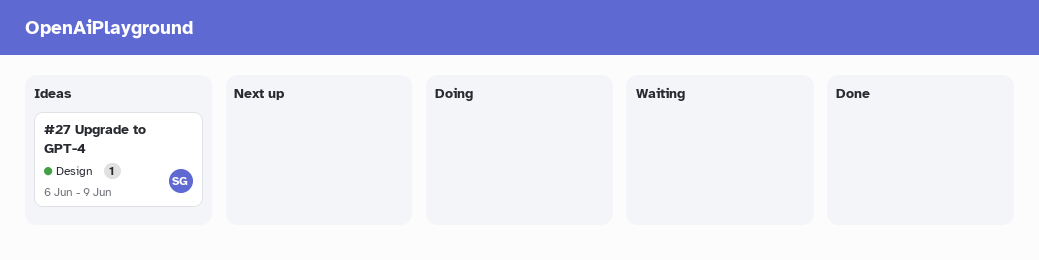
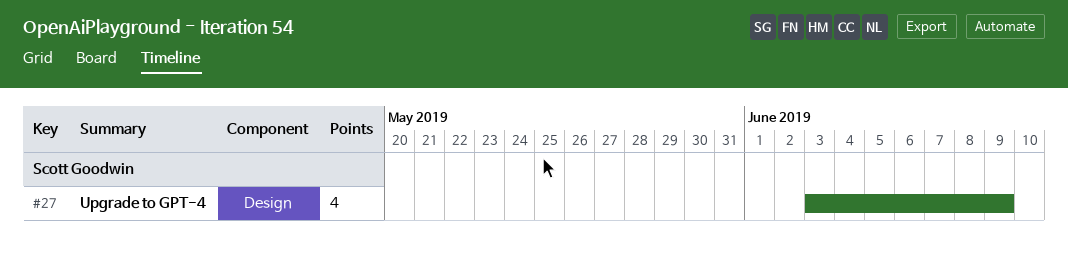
#27, estimate: 1 -> 4
#27, start: Jun 6 -> Jun 3

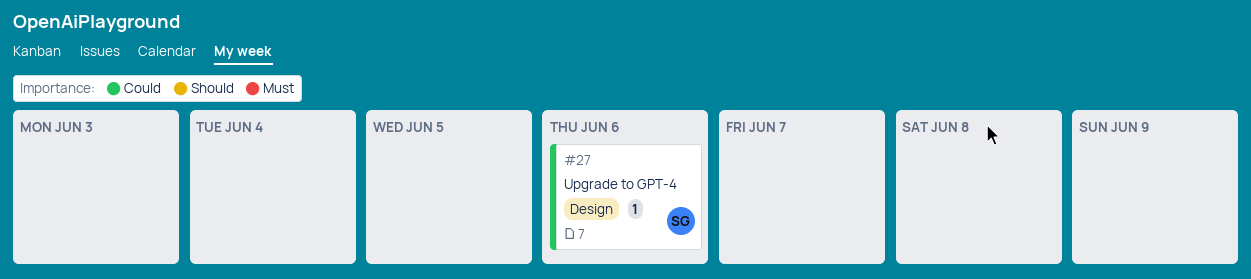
#27, estimate: 4 -> 1
#27, due: Jun 9 -> Jun 6

